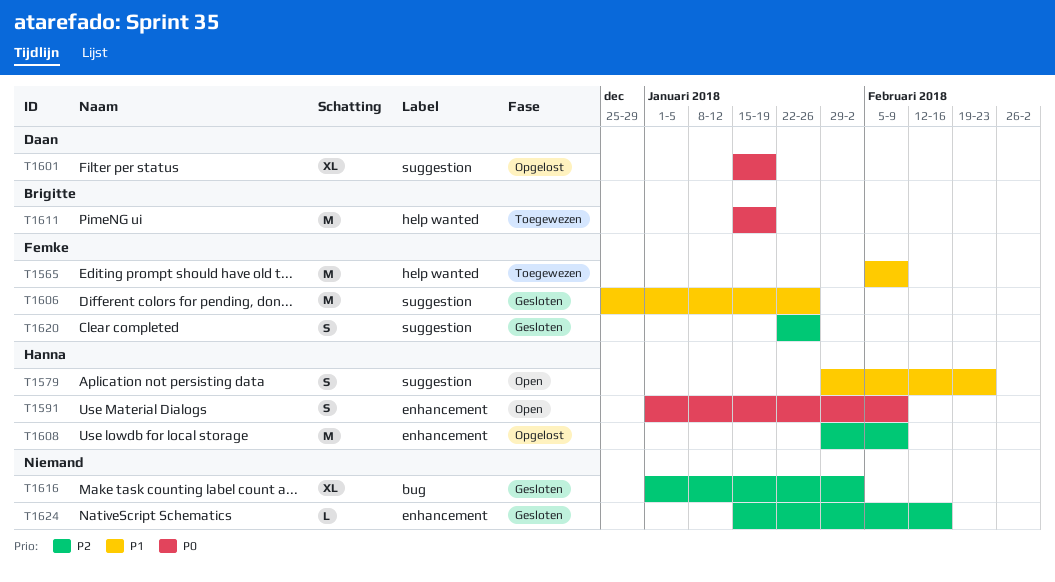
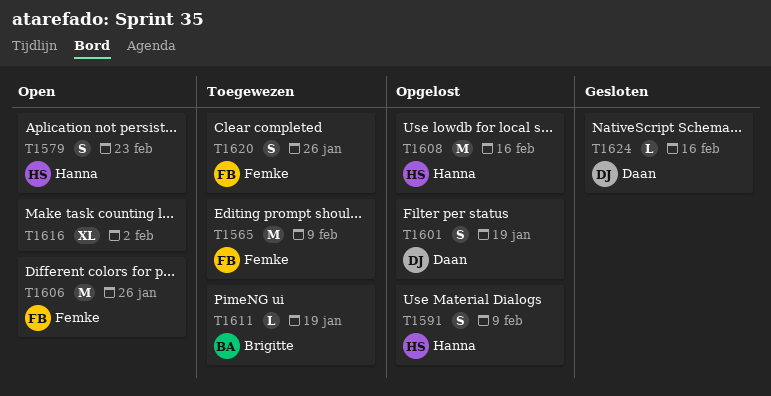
T1591, status: Open -> Opgelost
T1601, estimate: XL -> S
T1606, status: Gesloten -> Open
T1608, due: Feb 9 -> Feb 16
T1611, estimate: M -> L
T1616, status: Gesloten -> Open
T1620, status: Gesloten -> Toegewezen
T1624, owner: none -> Daan

